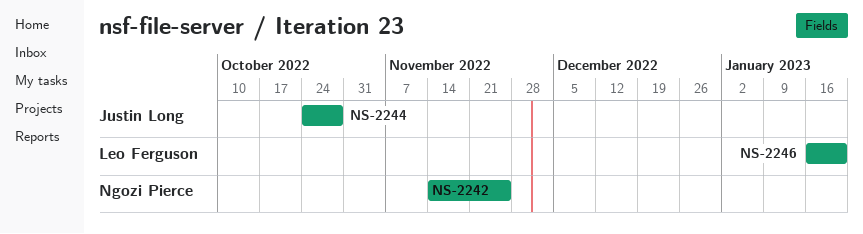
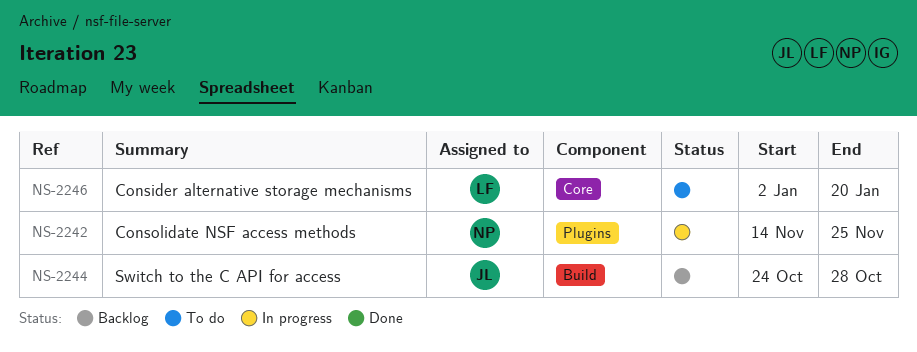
NS-2246, start: Jan 16 -> Jan 2

